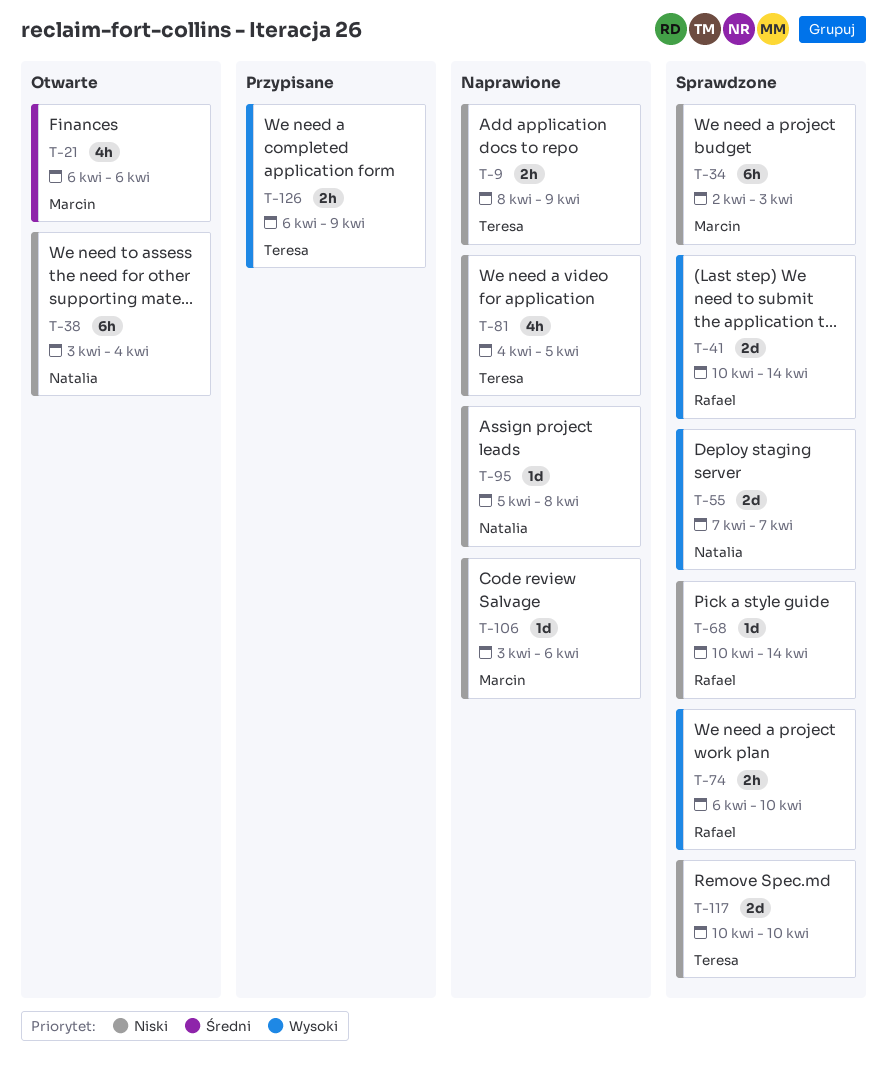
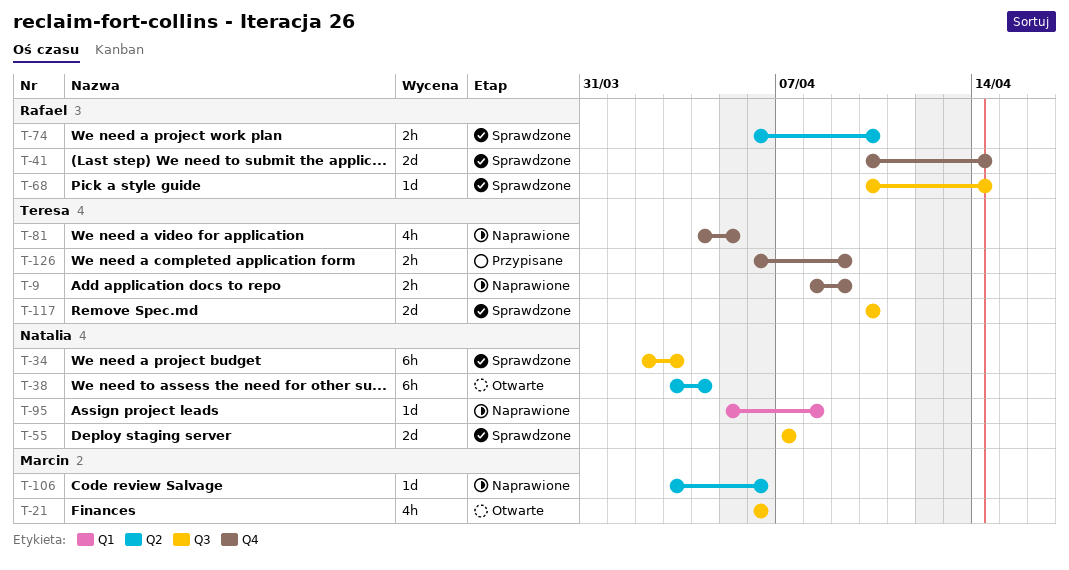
T-34, owner: Marcin -> Natalia

